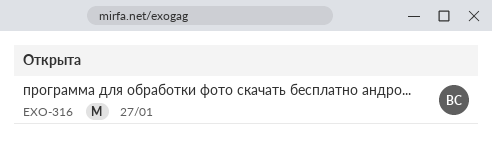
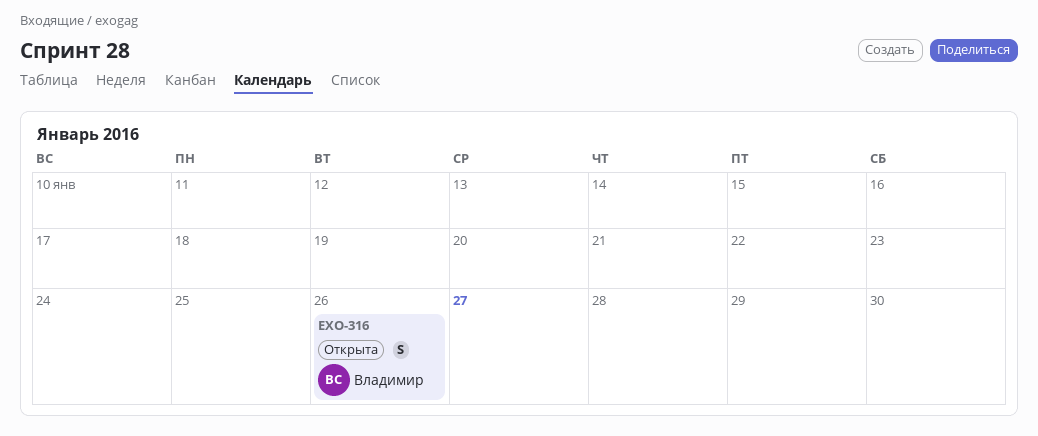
EXO-316, estimate: M -> S
EXO-316, due: Jan 27 -> Jan 26

